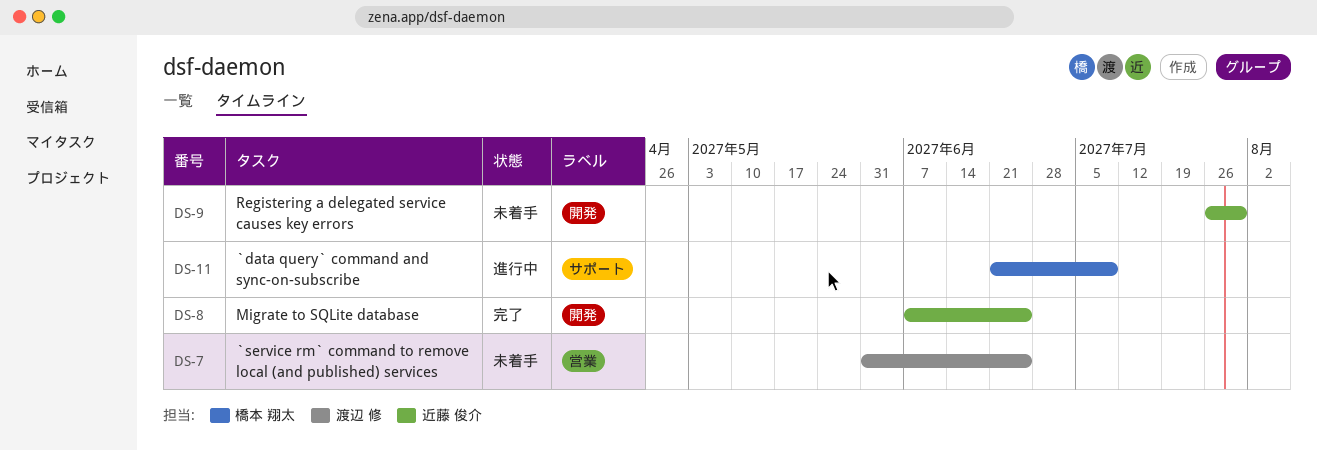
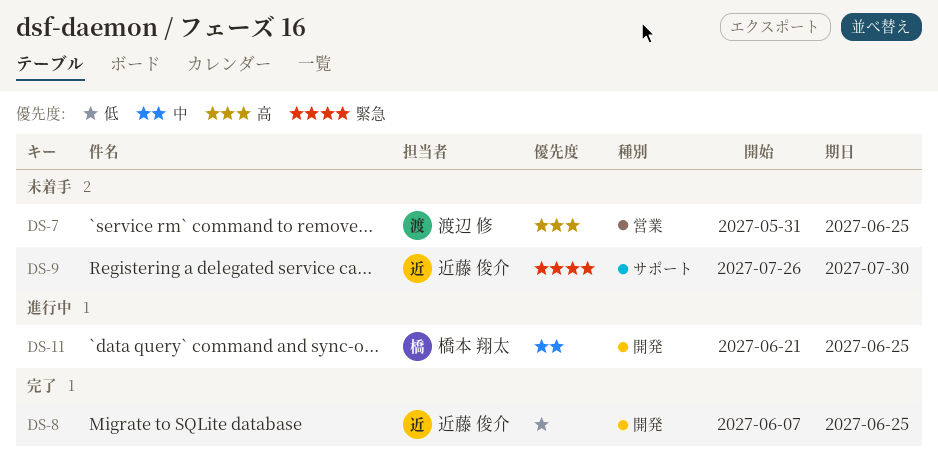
DS-9, label: 開発 -> サポート
DS-11, label: サポート -> 開発
DS-11, due: Jul 9 -> Jun 25

